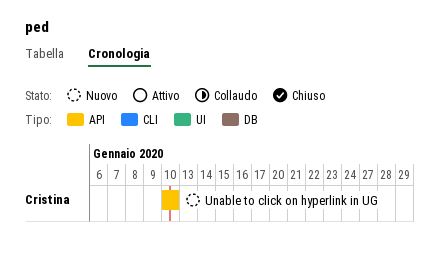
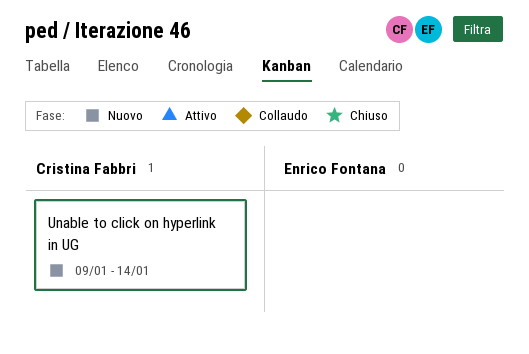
Unable to click on hyperlink in UG, start: Jan 10 -> Jan 9
Unable to click on hyperlink in UG, due: Jan 10 -> Jan 14

